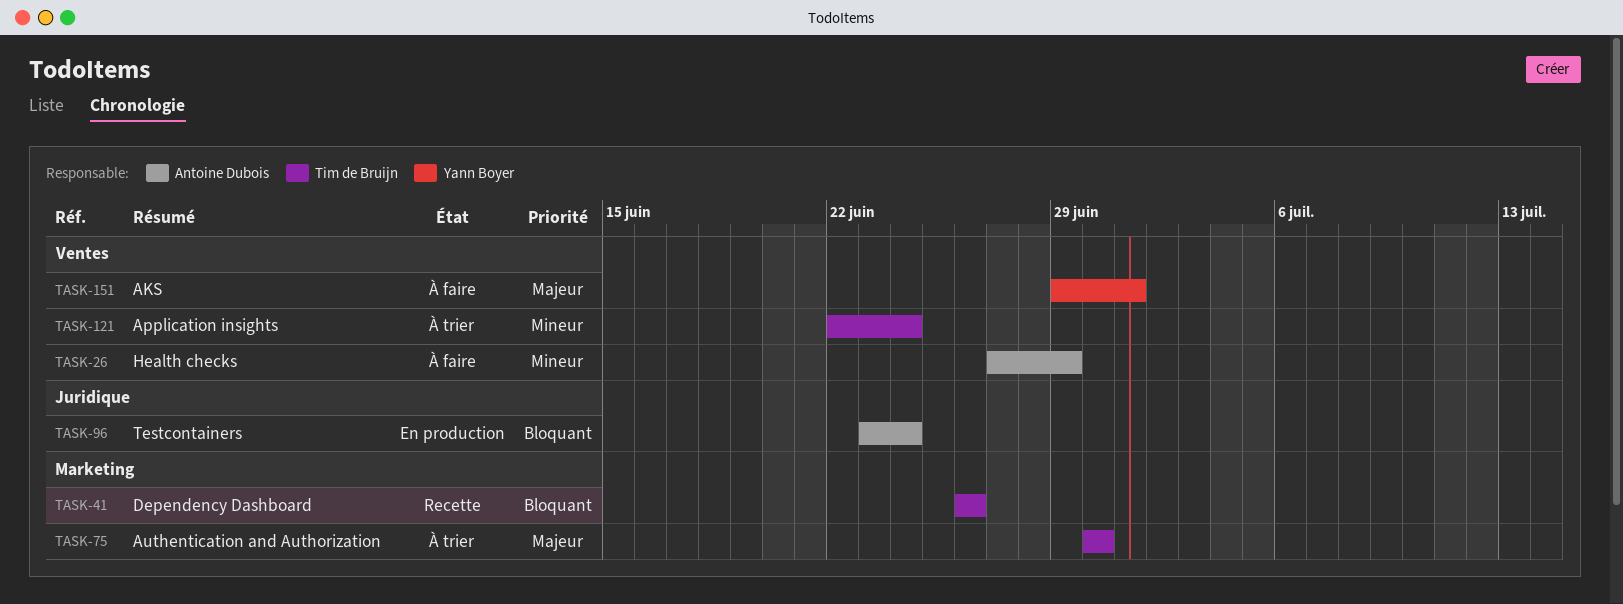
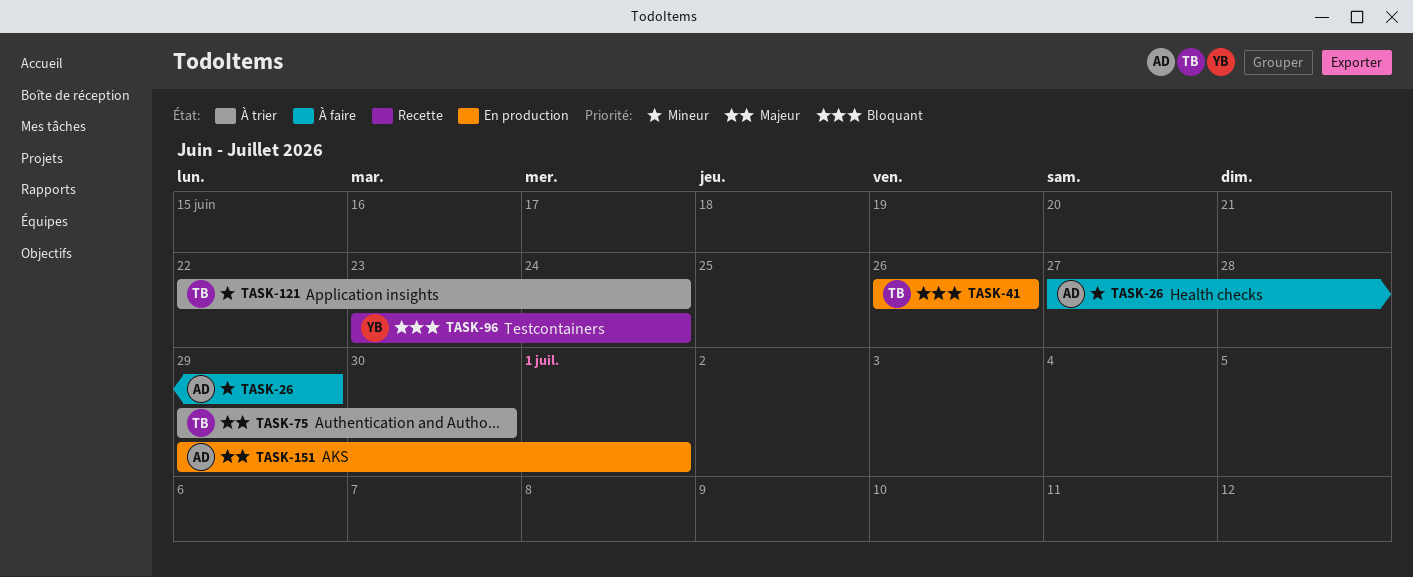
TASK-41, status: Recette -> En production
TASK-75, start: Jun 30 -> Jun 29
TASK-96, status: En production -> Recette
TASK-96, owner: Antoine Dubois -> Yann Boyer
TASK-151, status: À faire -> En production
TASK-151, owner: Yann Boyer -> Antoine Dubois

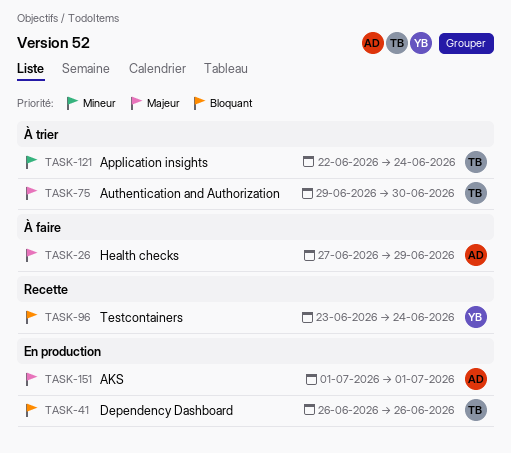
TASK-26, priority: Mineur -> Majeur
TASK-151, start: Jun 29 -> Jul 1

